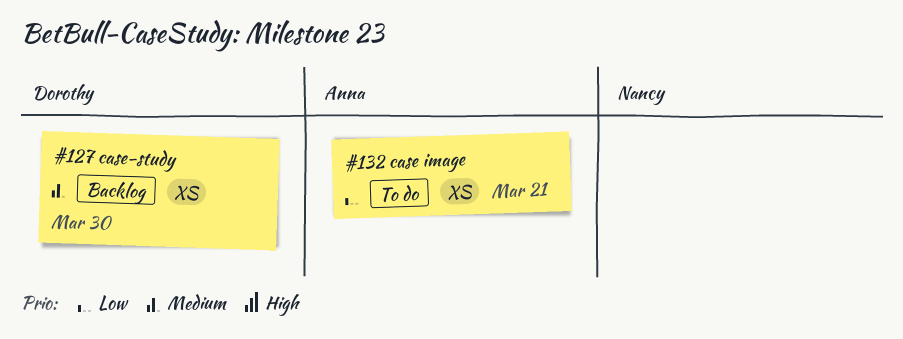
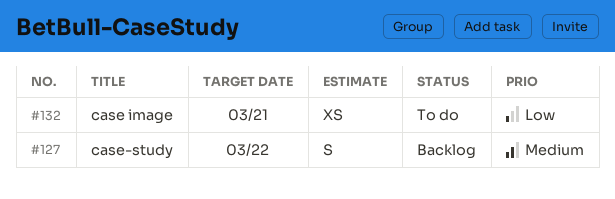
#127, estimate: XS -> S
#127, due: Mar 30 -> Mar 22

